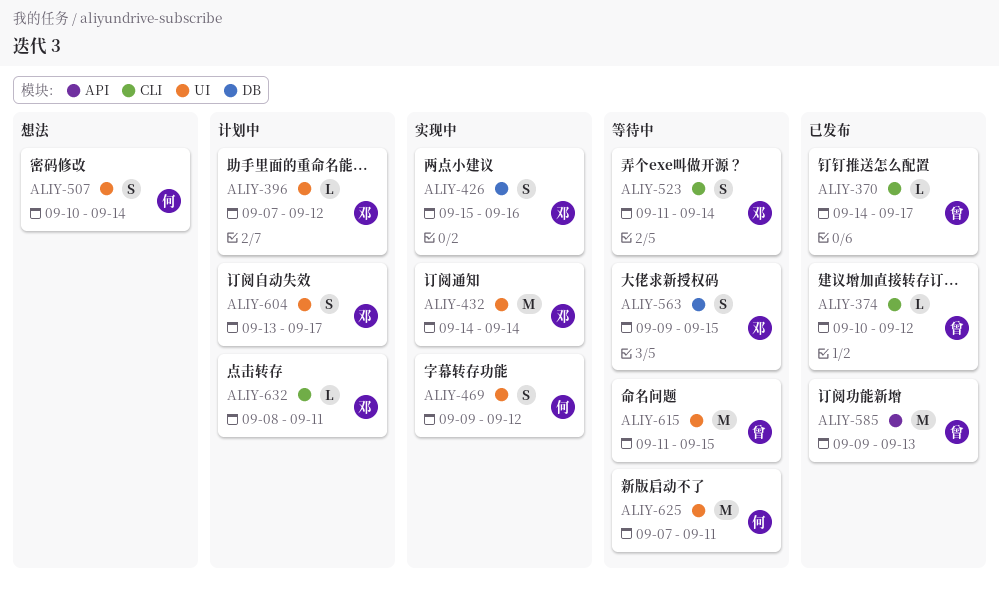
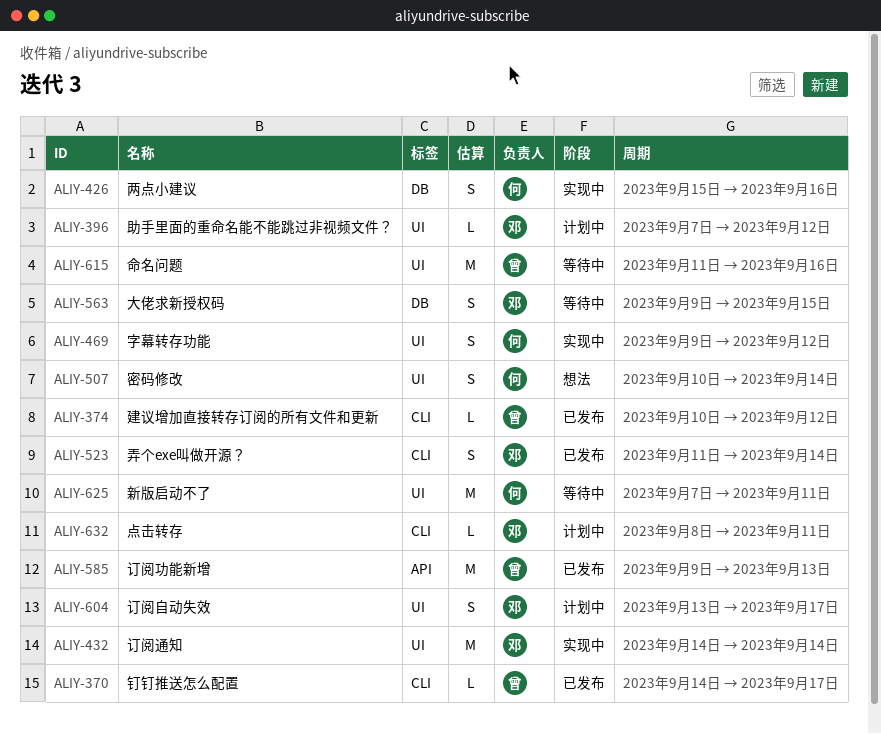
ALIY-426, owner: 邓 -> 何
ALIY-523, status: 等待中 -> 已发布
ALIY-615, due: Sep 15 -> Sep 16

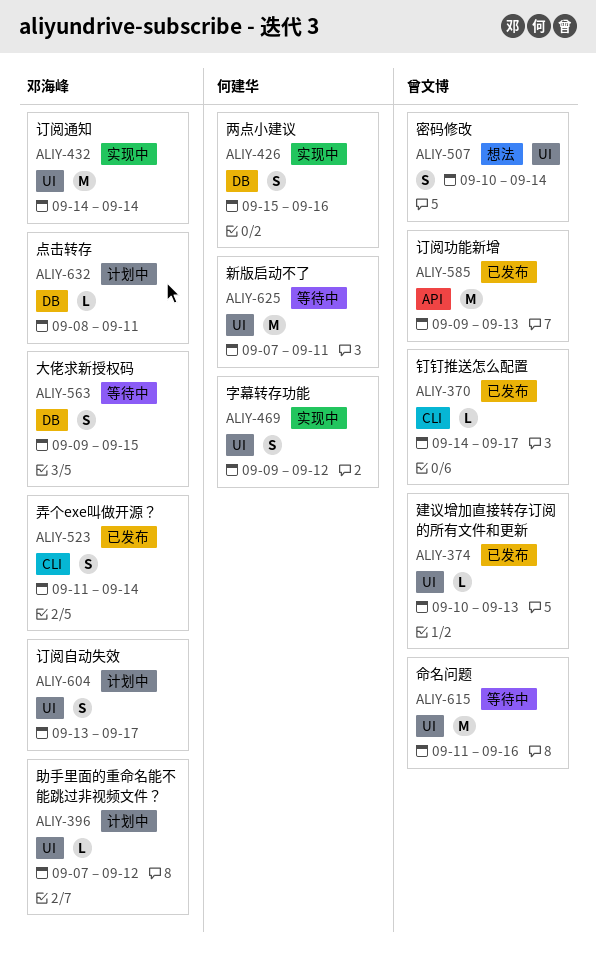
ALIY-374, label: CLI -> UI
ALIY-374, due: Sep 12 -> Sep 13
ALIY-507, owner: 何建华 -> 曾文博
ALIY-632, label: CLI -> DB

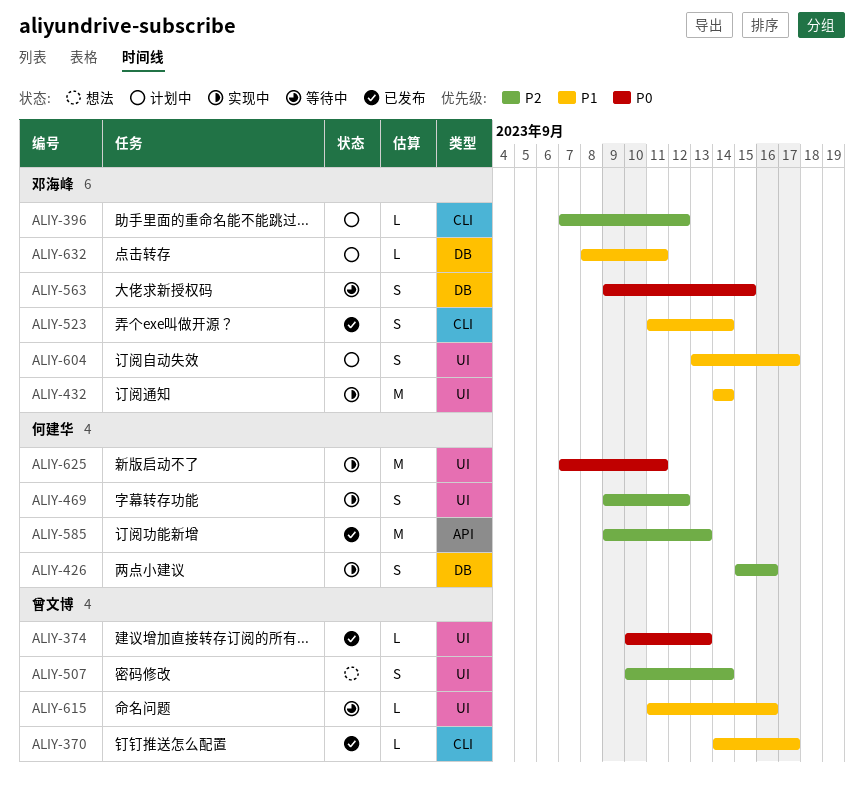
ALIY-396, label: UI -> CLI
ALIY-585, owner: 曾文博 -> 何建华
ALIY-615, estimate: M -> L
ALIY-625, status: 等待中 -> 实现中

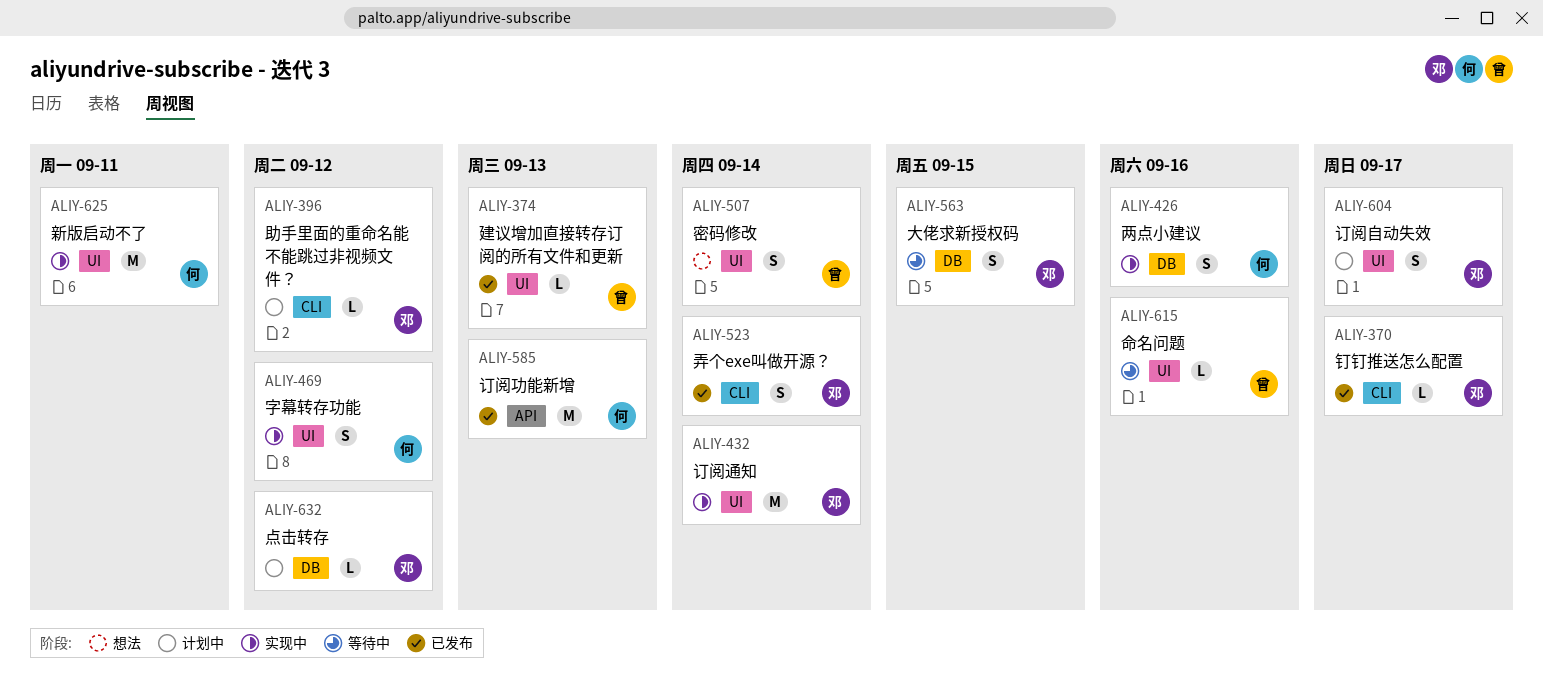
ALIY-370, owner: 曾文博 -> 邓海峰
ALIY-632, due: Sep 11 -> Sep 12

